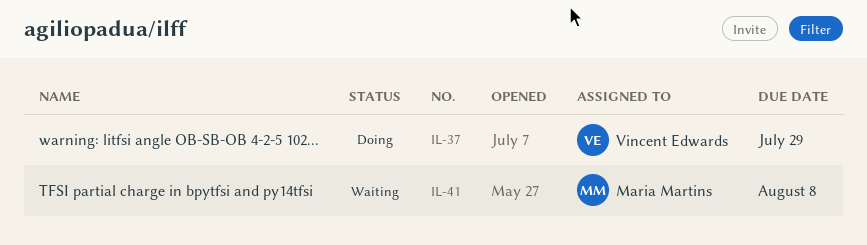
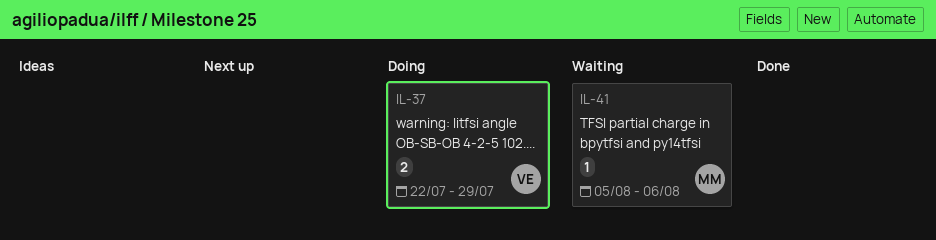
IL-41, due: Aug 8 -> Aug 6

